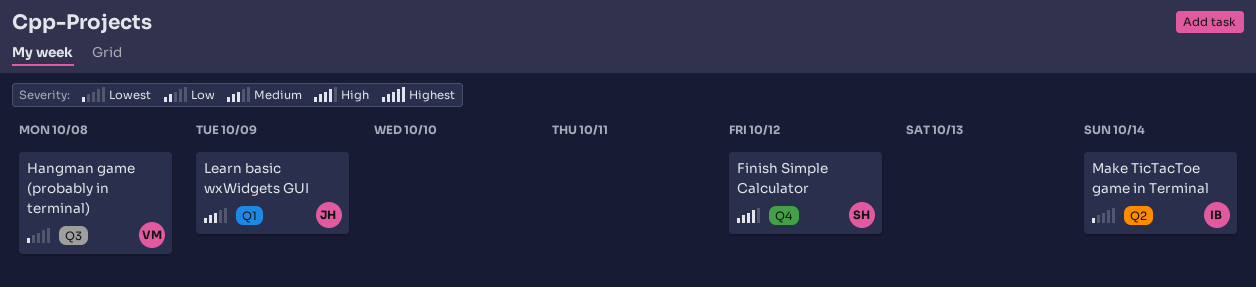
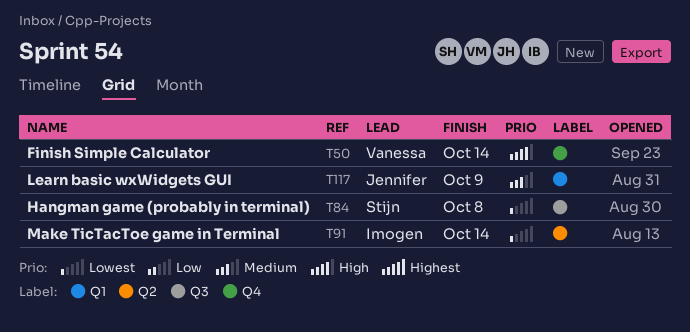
Finish Simple Calculator, owner: Stijn -> Vanessa
Finish Simple Calculator, due: Oct 12 -> Oct 14
Hangman game (probably in terminal), owner: Vanessa -> Stijn

